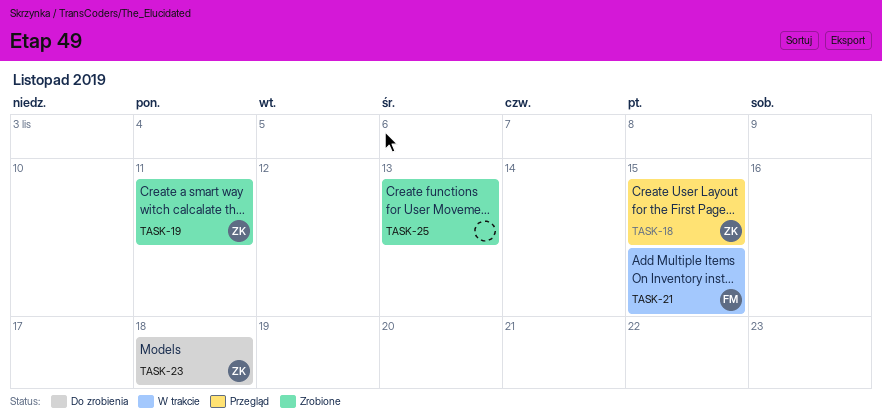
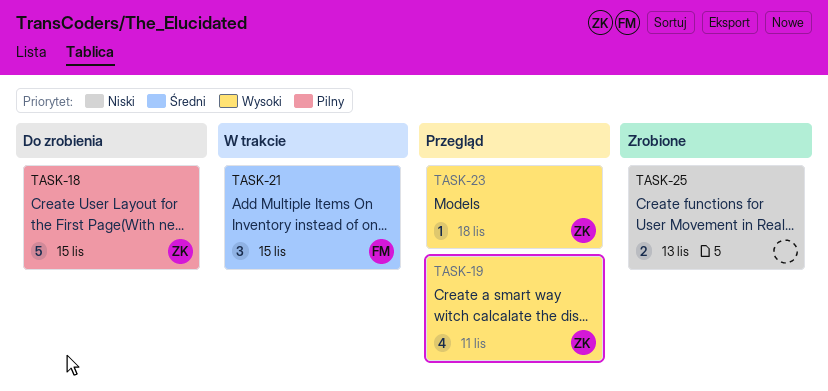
TASK-18, status: Przegląd -> Do zrobienia
TASK-19, status: Zrobione -> Przegląd
TASK-23, status: Do zrobienia -> Przegląd

